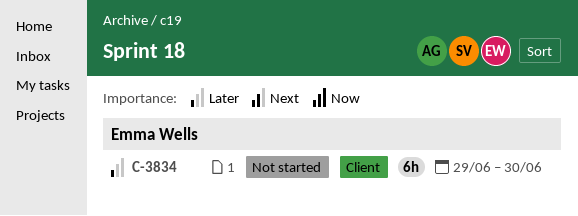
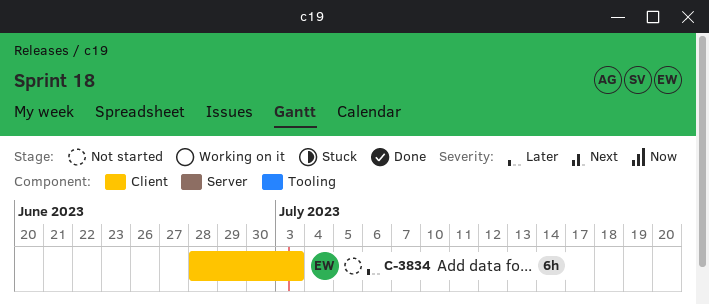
C-3834, start: Jun 29 -> Jun 28
C-3834, due: Jun 30 -> Jul 3

